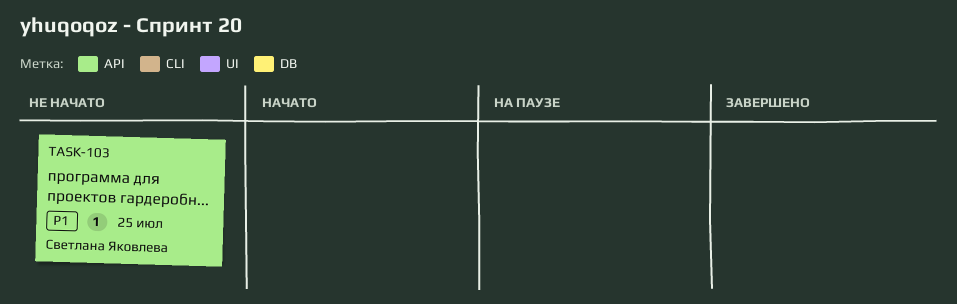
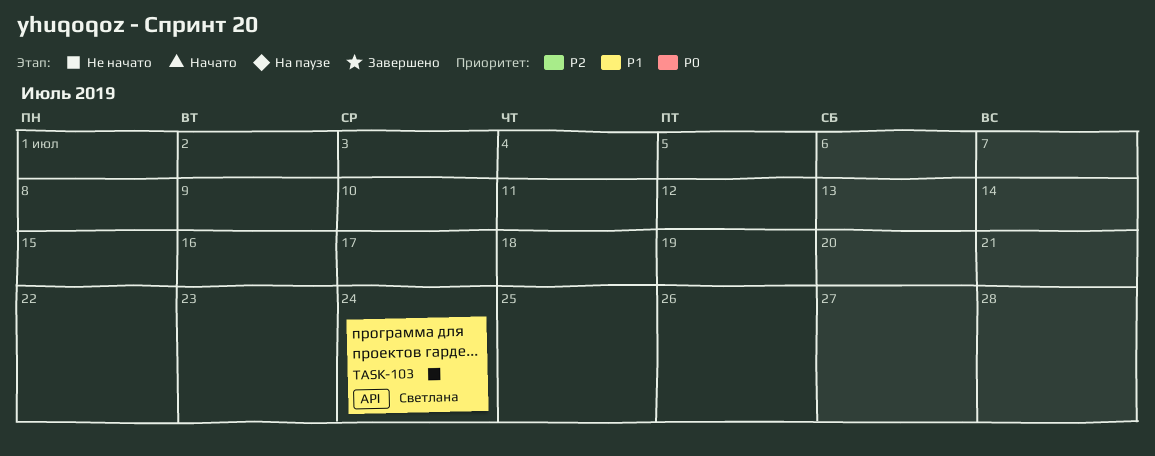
TASK-103, due: Jul 25 -> Jul 24

